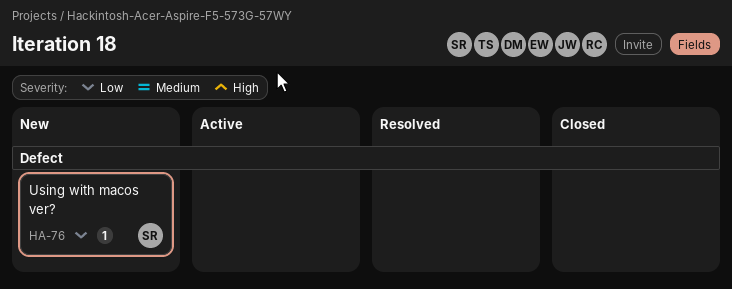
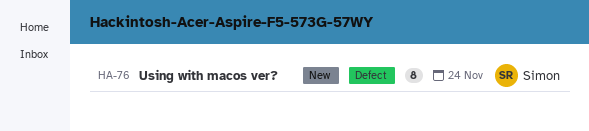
HA-76, estimate: 1 -> 8

